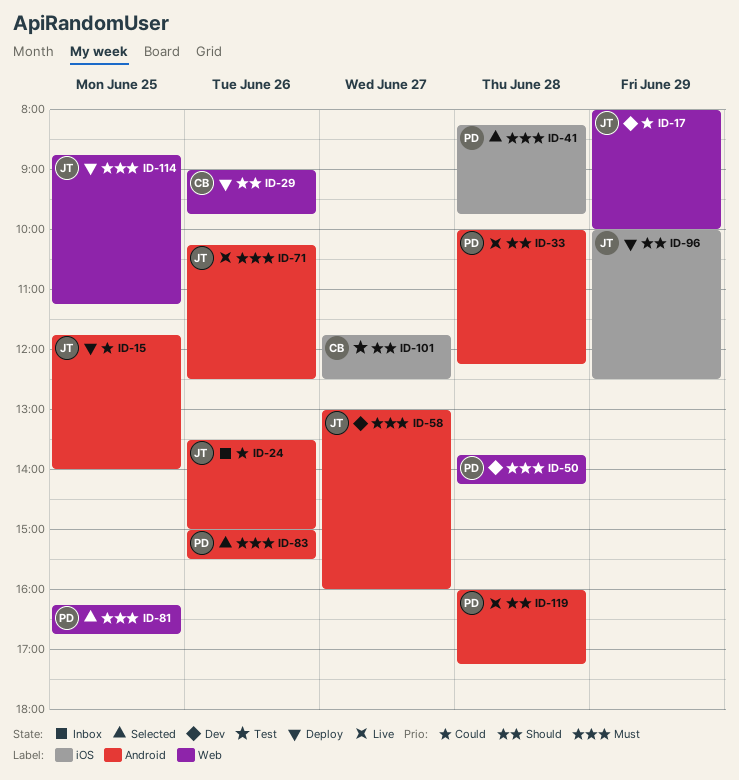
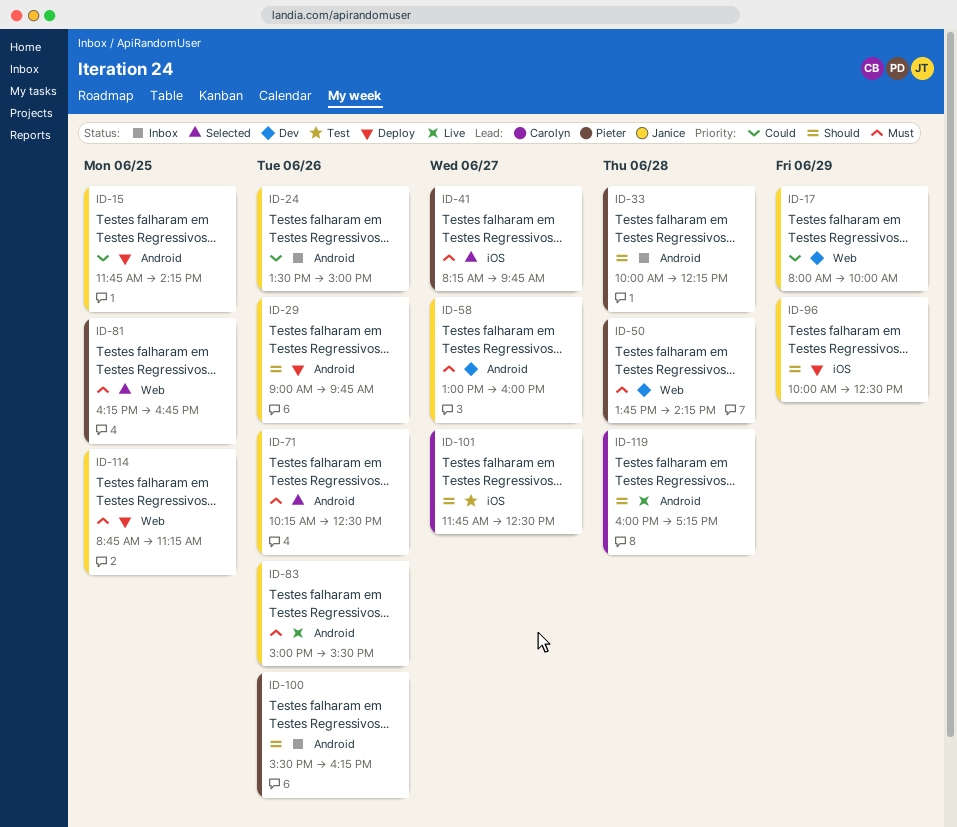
ID-15, ends: 14:00 -> 14:15
ID-29, owner: Carolyn -> Janice
ID-29, label: Web -> Android
ID-33, status: Live -> Inbox
ID-41, day: Jun 28 -> Jun 27
ID-71, status: Live -> Selected
ID-83, status: Selected -> Live
ID-83, owner: Pieter -> Janice
ID-100: none -> present
ID-119, owner: Pieter -> Carolyn

